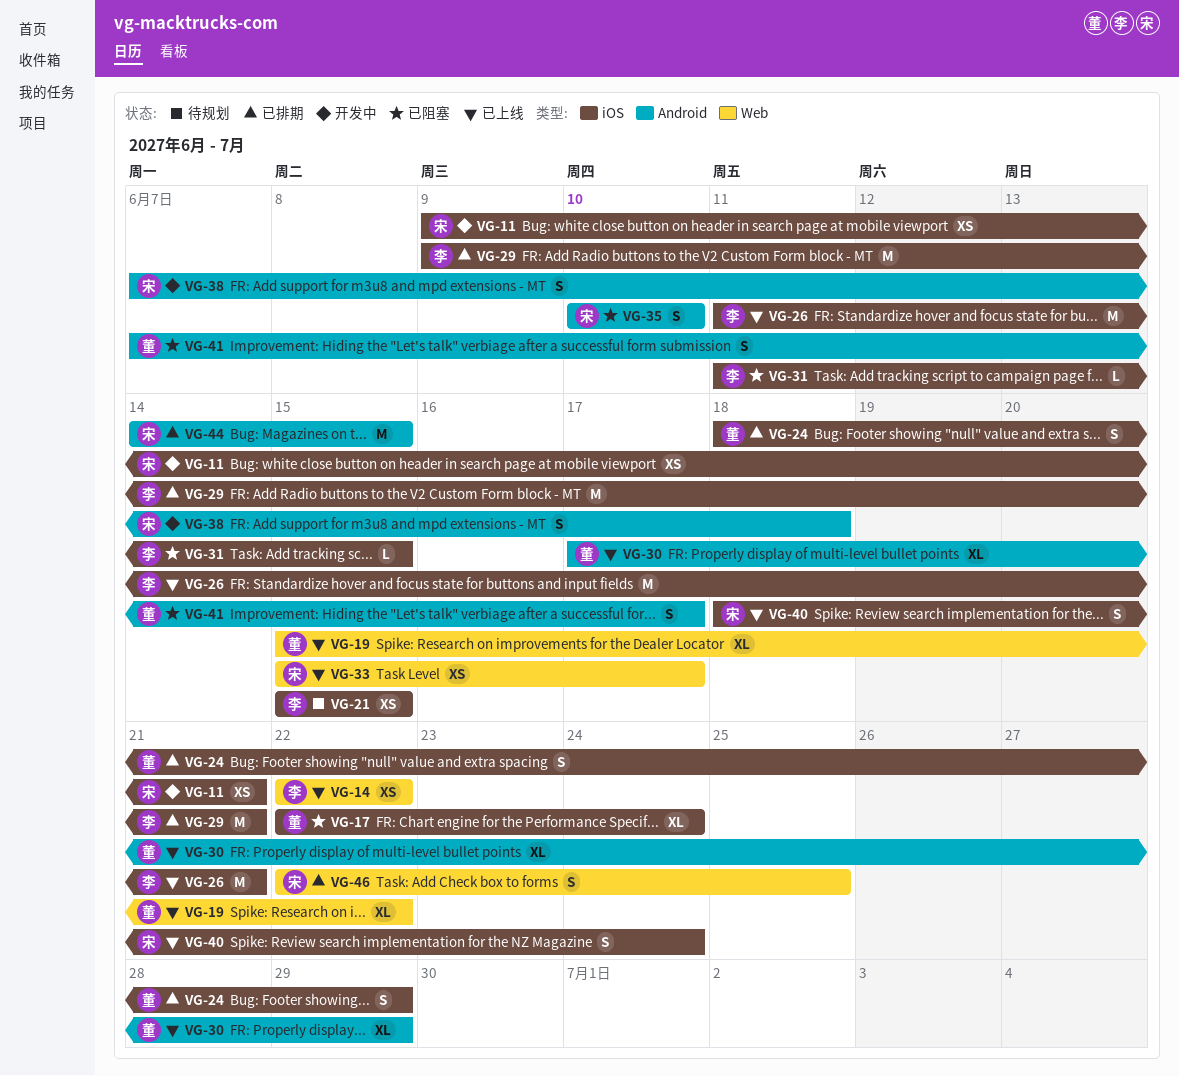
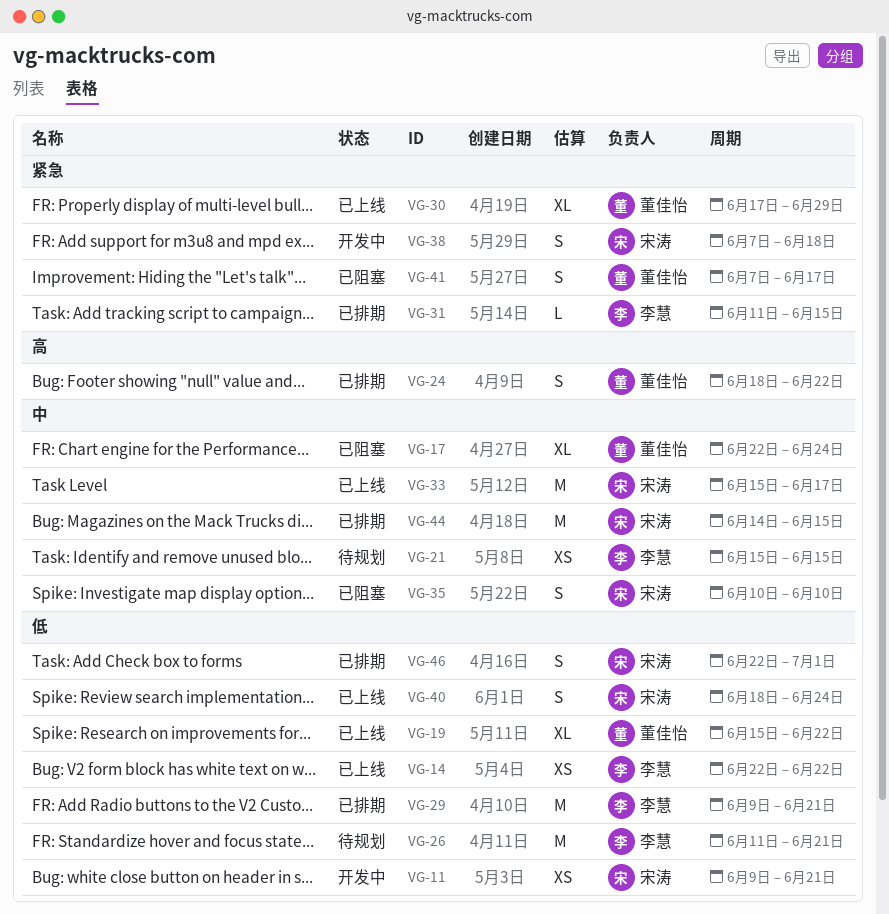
VG-24, due: Jun 29 -> Jun 22
VG-26, status: 已上线 -> 待规划
VG-31, status: 已阻塞 -> 已排期
VG-33, estimate: XS -> M
VG-46, due: Jun 25 -> Jul 1

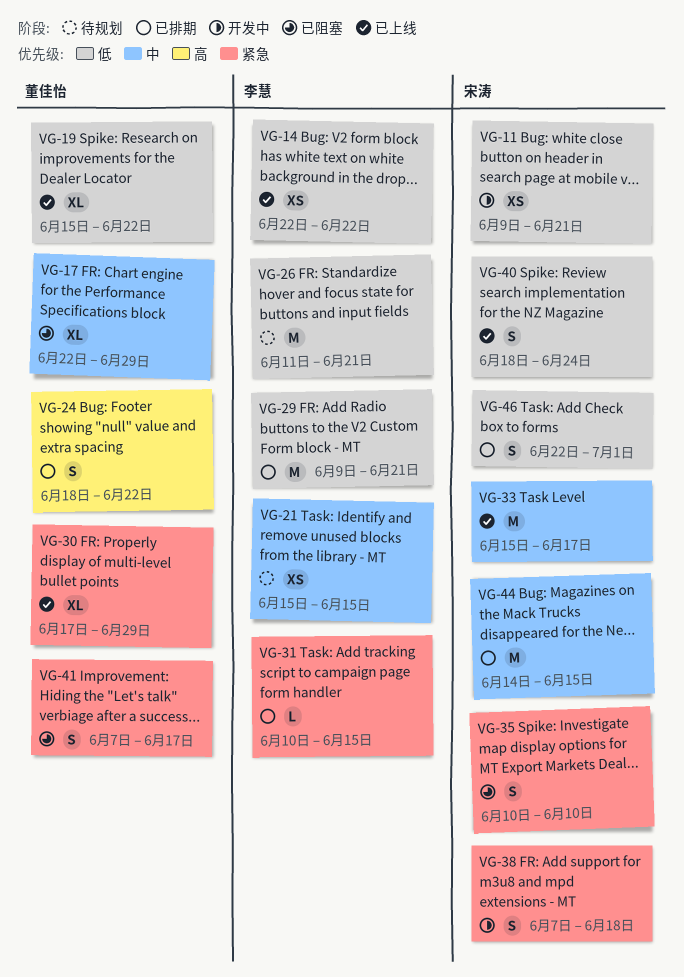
VG-17, due: Jun 24 -> Jun 29
VG-31, start: Jun 11 -> Jun 10
VG-35, priority: 中 -> 紧急

